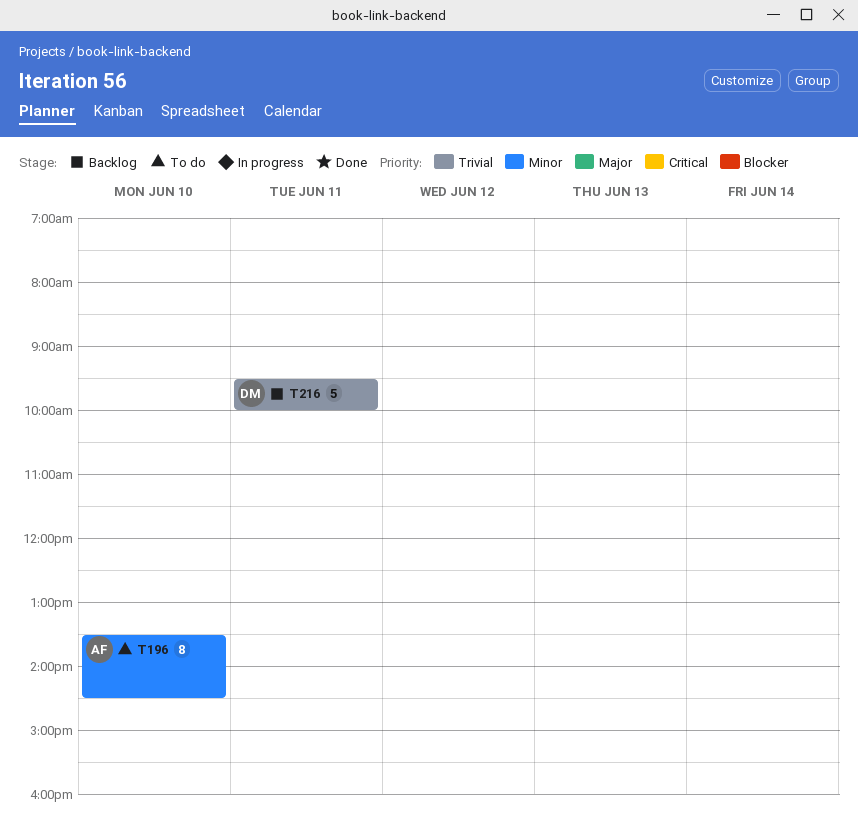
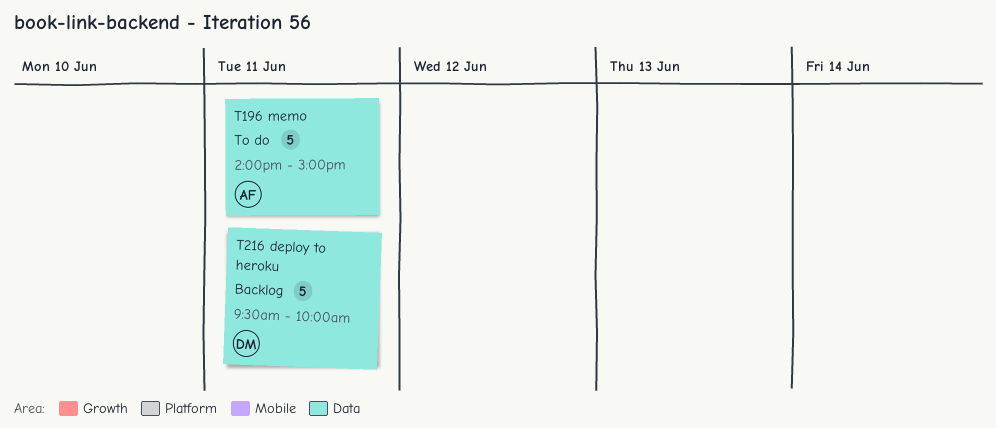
T196, estimate: 8 -> 5
T196, day: Jun 10 -> Jun 11
T196, begins: 13:30 -> 14:00
T196, ends: 14:30 -> 15:00

